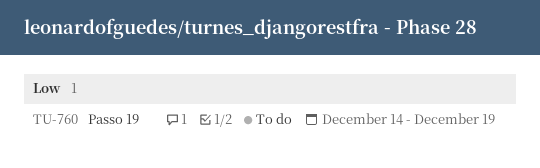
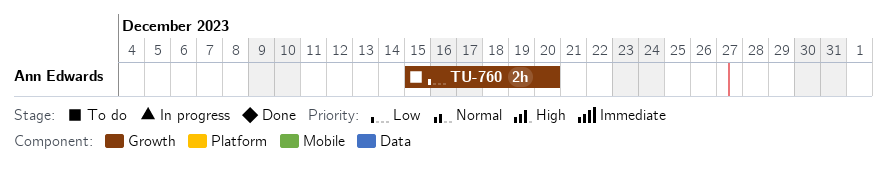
TU-760, start: Dec 14 -> Dec 15
TU-760, due: Dec 19 -> Dec 20

